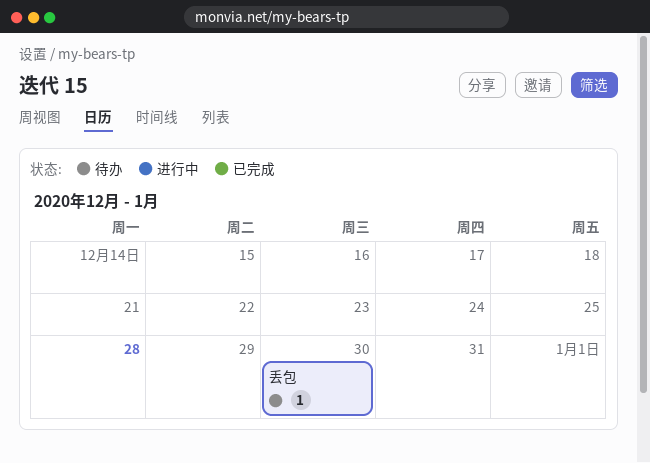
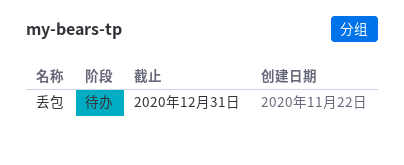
丢包, due: Dec 30 -> Dec 31

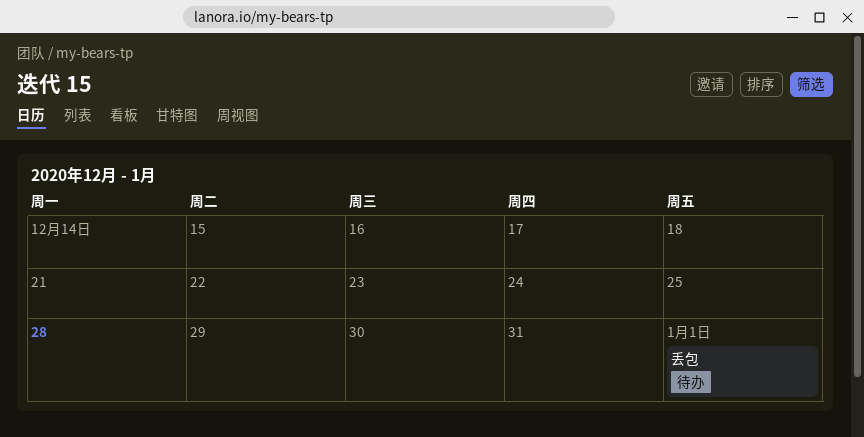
丢包, due: Dec 31 -> Jan 1

